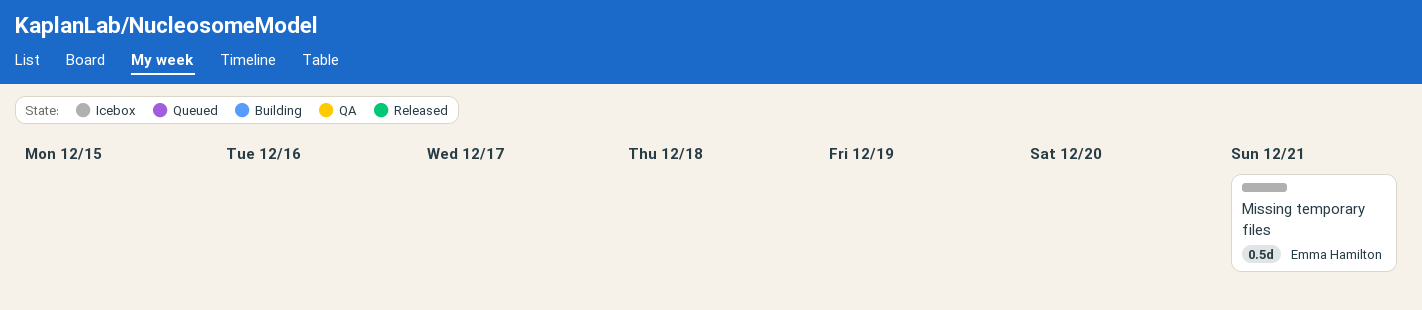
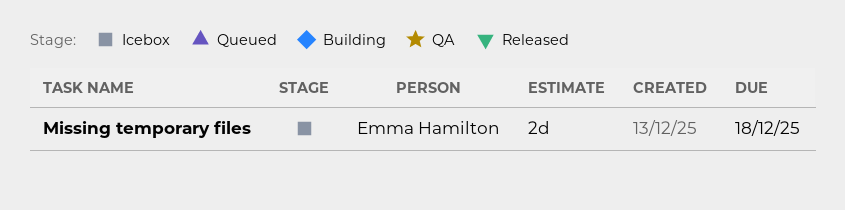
Missing temporary files, estimate: 0.5d -> 2d
Missing temporary files, due: Dec 21 -> Dec 18

